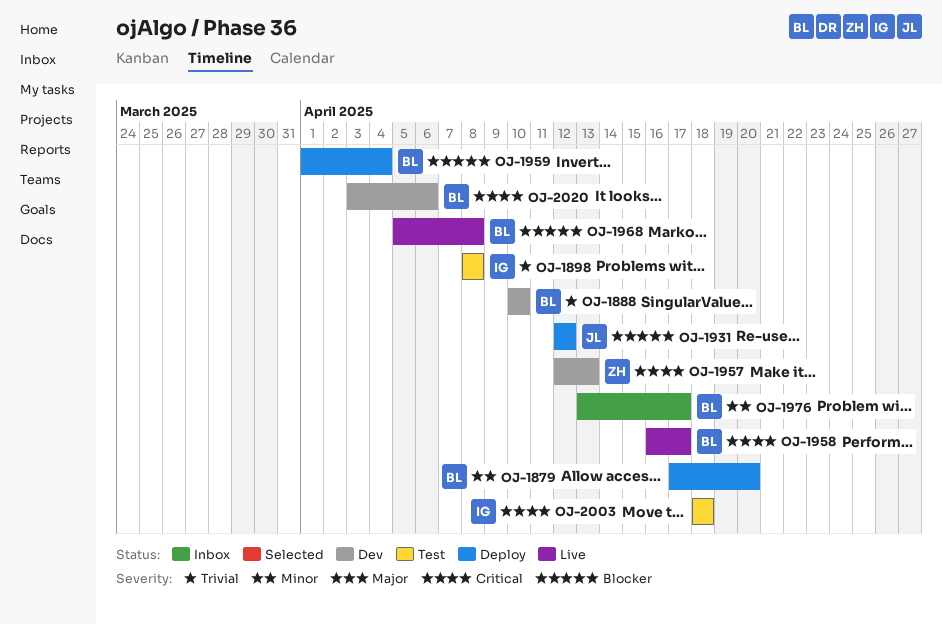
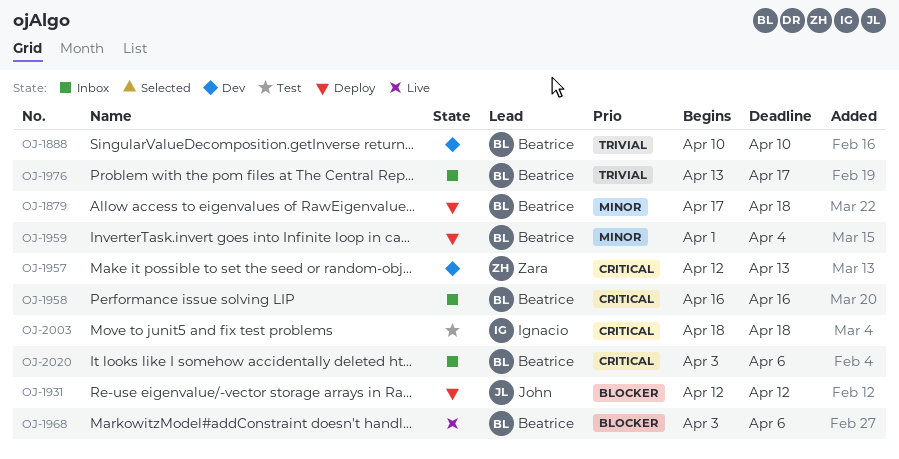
OJ-1879, due: Apr 20 -> Apr 18
OJ-1898: present -> none
OJ-1958, status: Live -> Inbox
OJ-1958, due: Apr 17 -> Apr 16
OJ-1959, priority: Blocker -> Minor
OJ-1968, start: Apr 5 -> Apr 3
OJ-1968, due: Apr 8 -> Apr 6
OJ-1976, priority: Minor -> Trivial
OJ-2020, status: Dev -> Inbox

